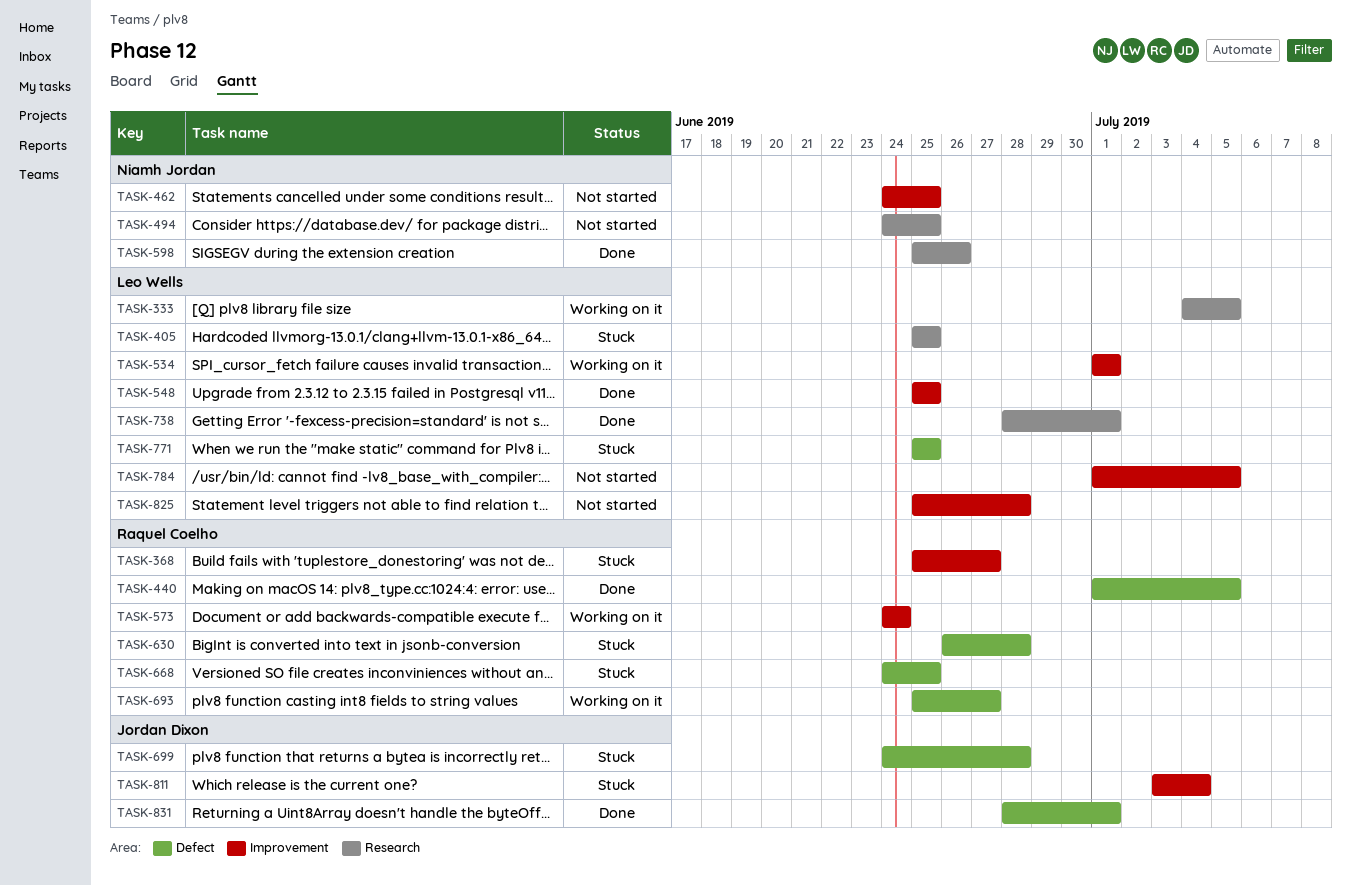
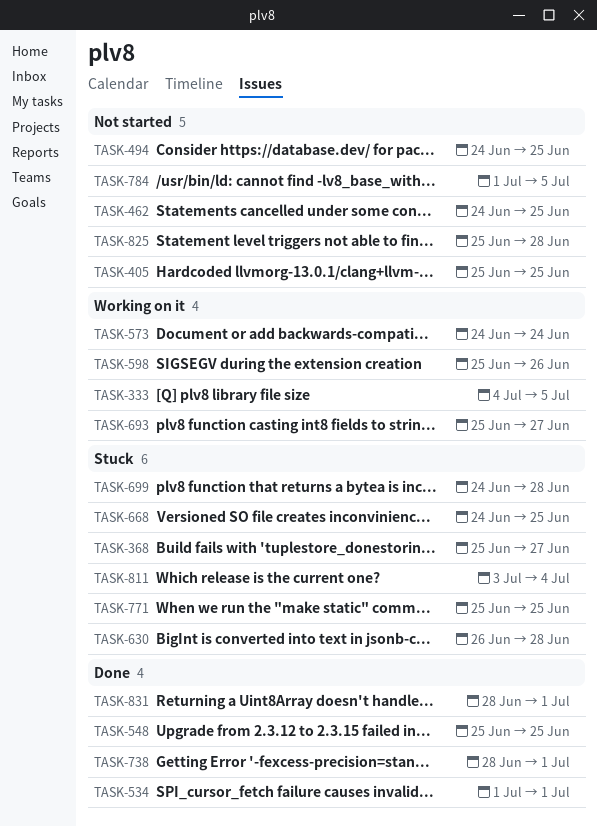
TASK-405, status: Stuck -> Not started
TASK-440: present -> none
TASK-534, status: Working on it -> Done
TASK-598, status: Done -> Working on it

